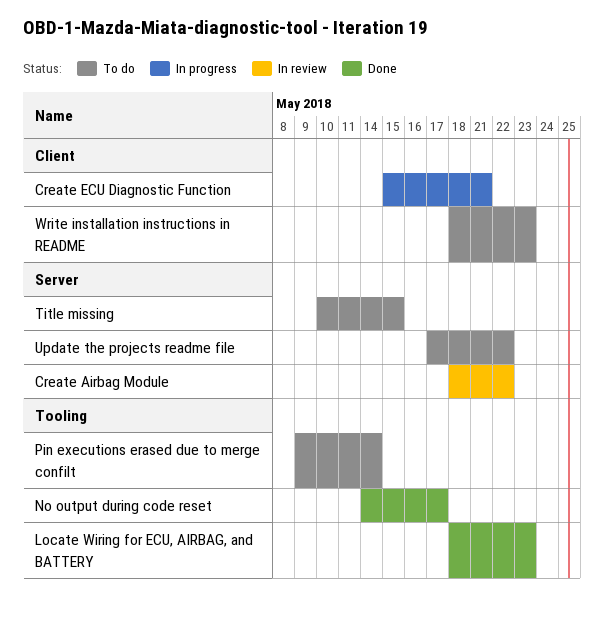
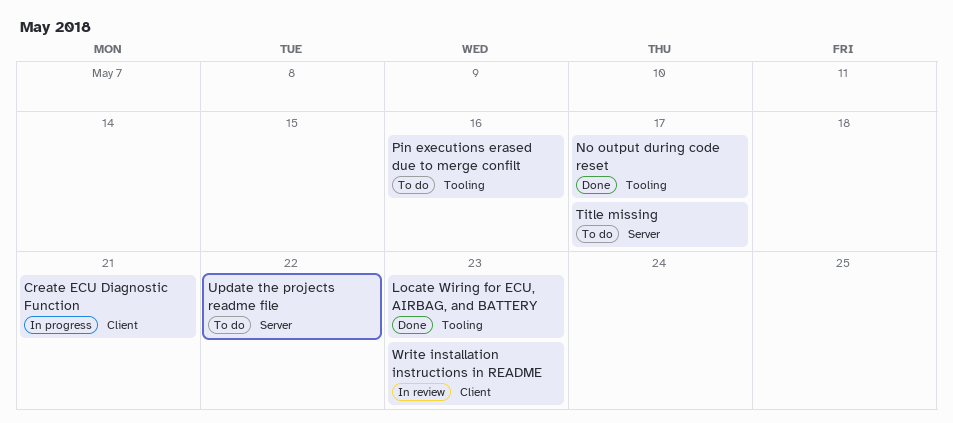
Create Airbag Module: present -> none
Pin executions erased due to merge confilt, due: May 14 -> May 16
Title missing, due: May 15 -> May 17
Write installation instructions in README, status: To do -> In review

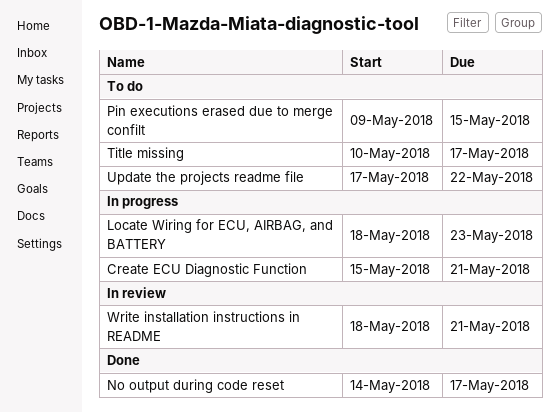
Locate Wiring for ECU, AIRBAG, and BATTERY, status: Done -> In progress
Pin executions erased due to merge confilt, due: May 16 -> May 15
Write installation instructions in README, due: May 23 -> May 21

